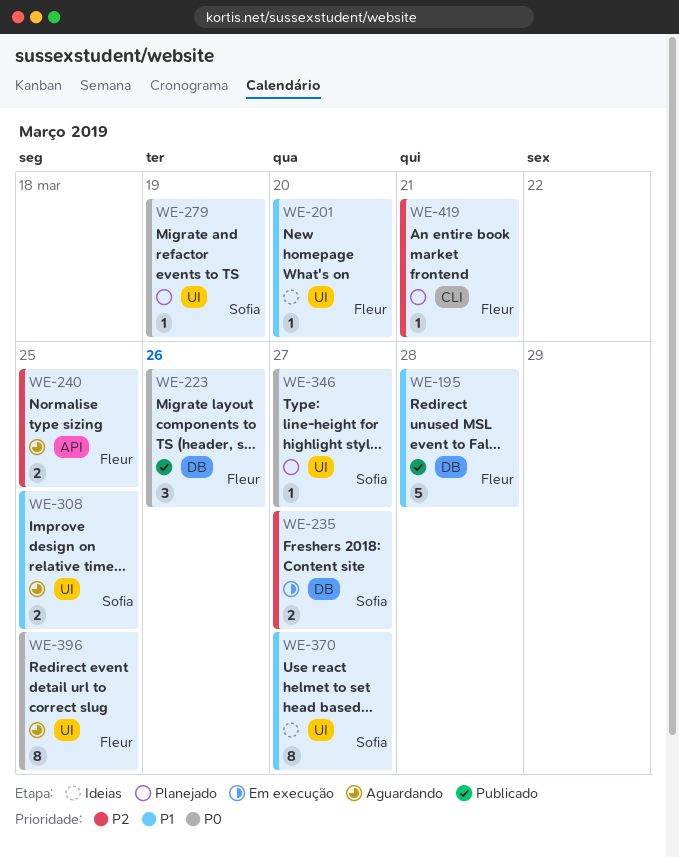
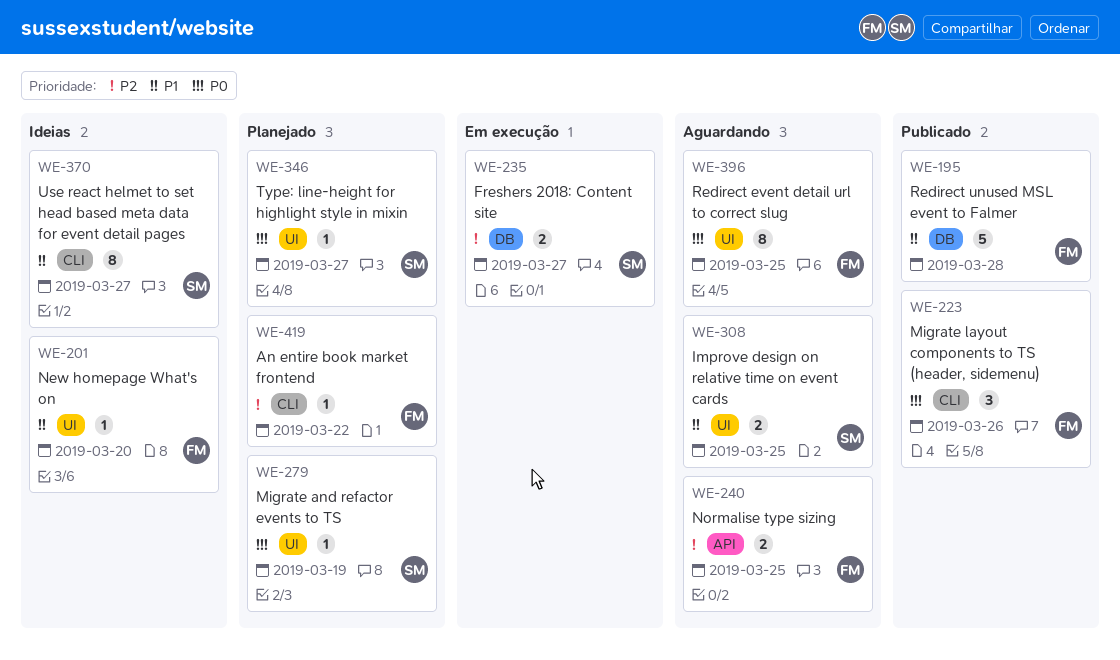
WE-223, label: DB -> CLI
WE-370, label: UI -> CLI
WE-419, due: Mar 21 -> Mar 22

